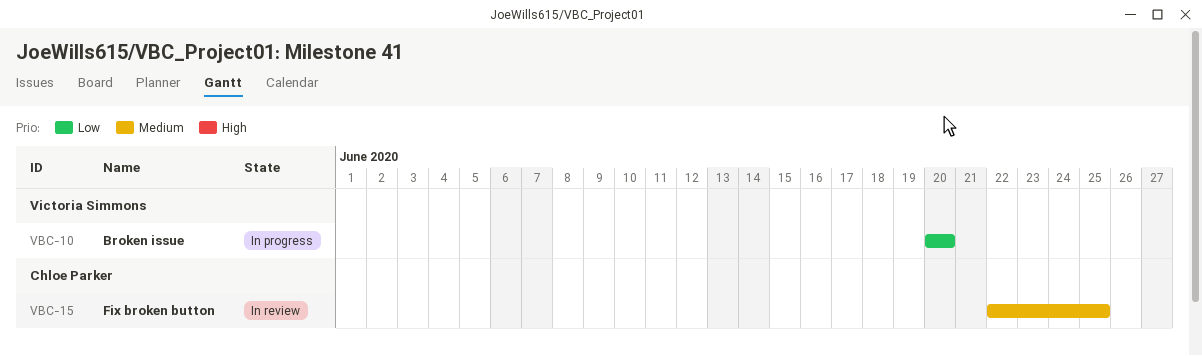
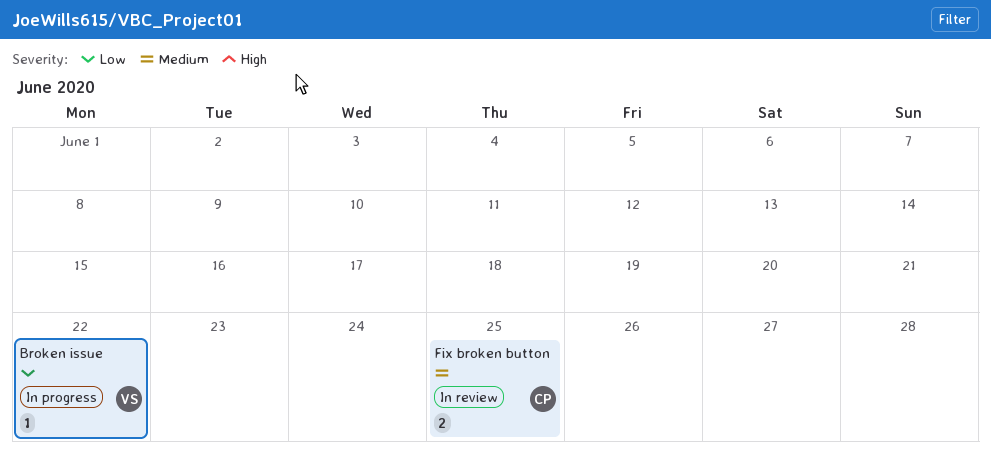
Broken issue, due: Jun 20 -> Jun 22

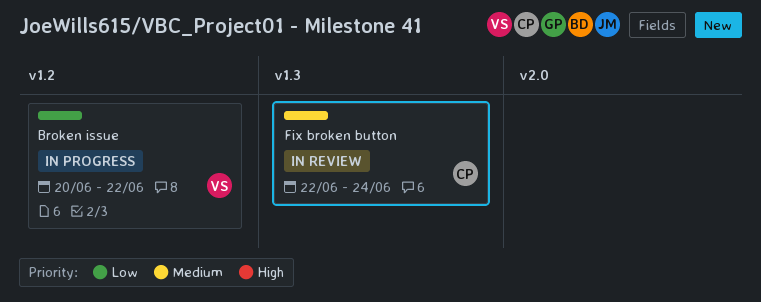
Fix broken button, due: Jun 25 -> Jun 24

